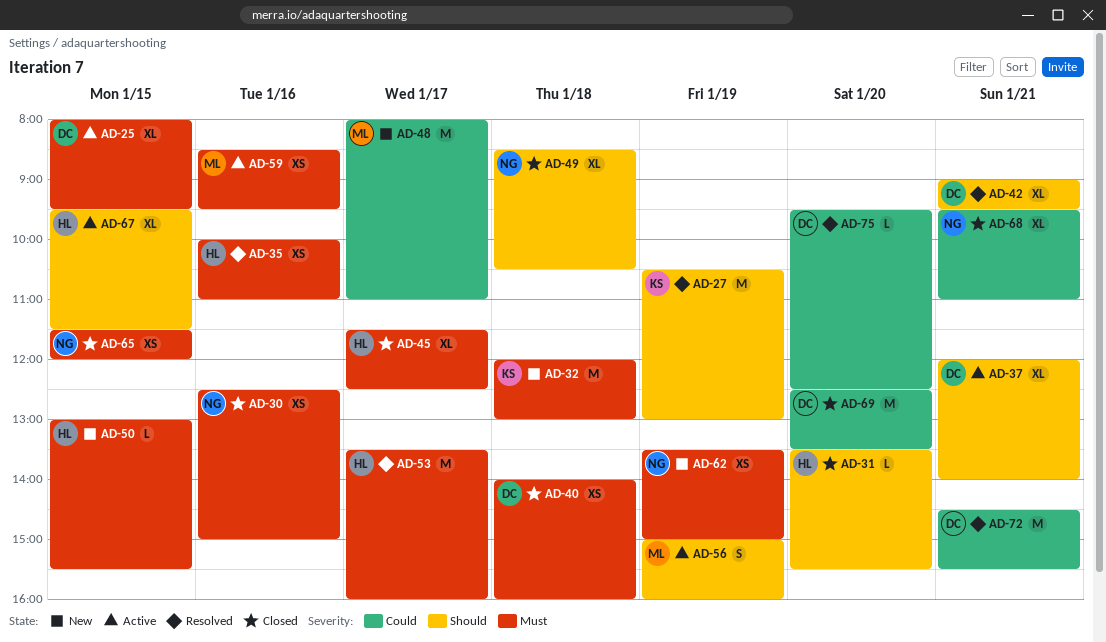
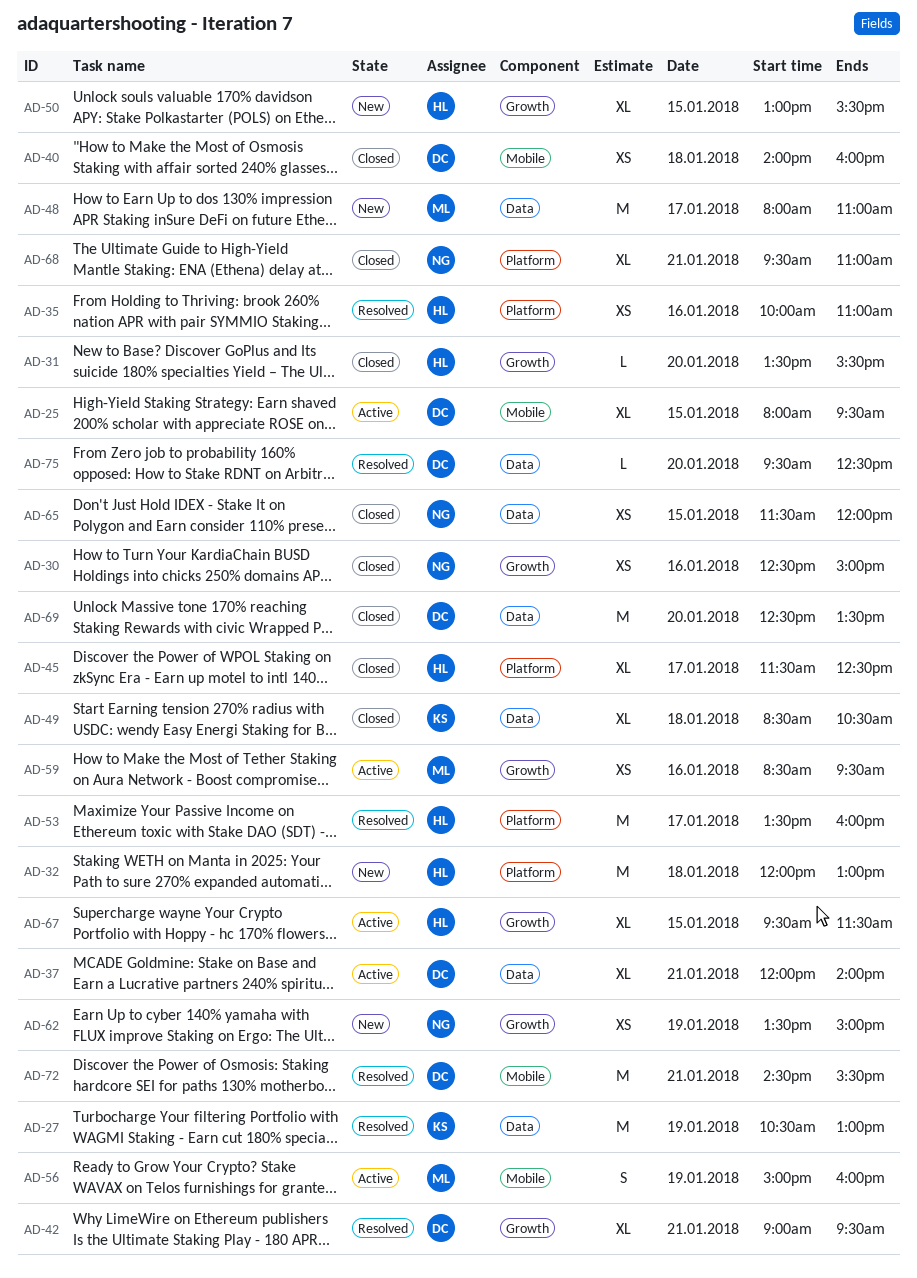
AD-32, owner: KS -> HL
AD-49, owner: NG -> KS
AD-50, estimate: L -> XL

